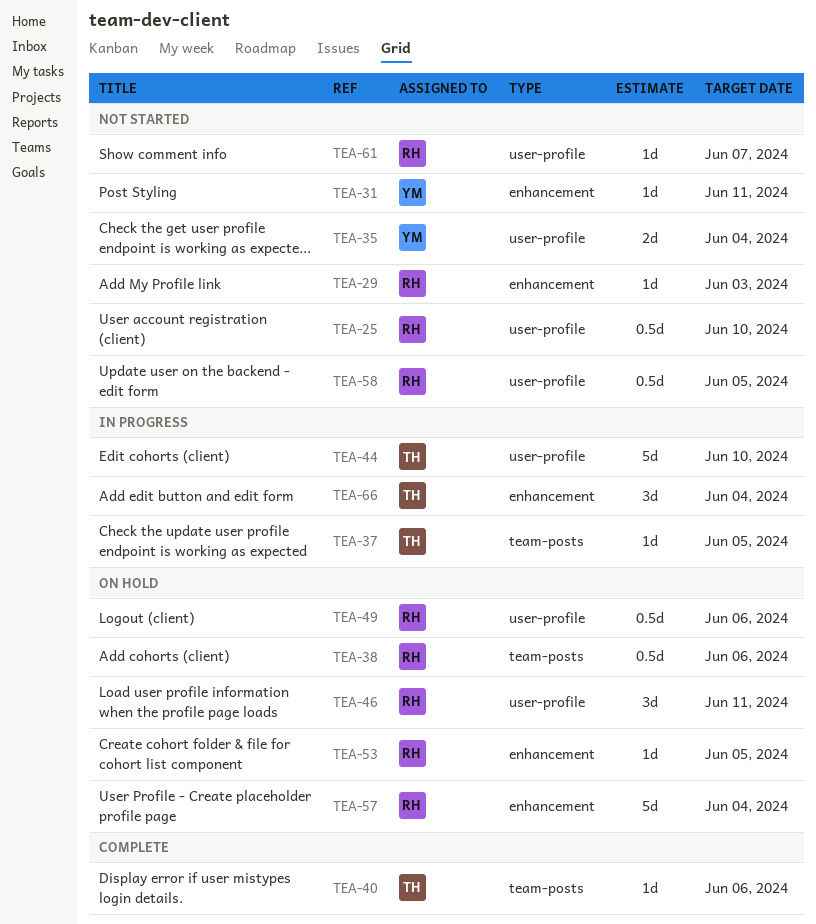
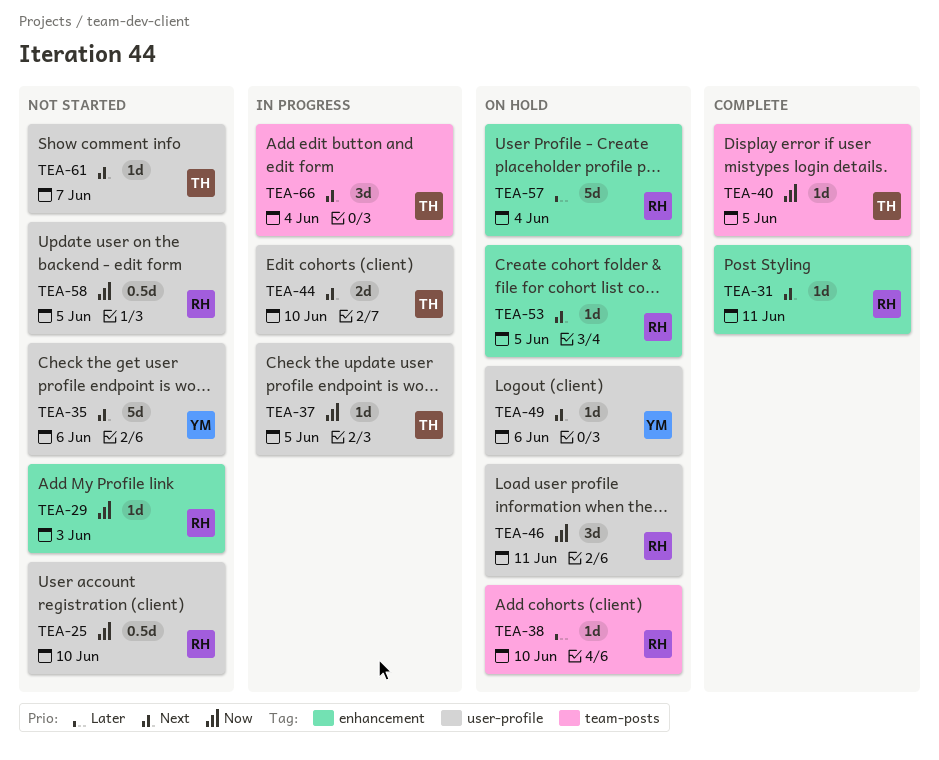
TEA-31, status: Not started -> Complete
TEA-31, owner: YM -> RH
TEA-35, estimate: 2d -> 5d
TEA-35, due: Jun 4 -> Jun 6
TEA-37, label: team-posts -> user-profile
TEA-38, estimate: 0.5d -> 1d
TEA-38, due: Jun 6 -> Jun 10
TEA-40, due: Jun 6 -> Jun 5
TEA-44, estimate: 5d -> 2d
TEA-49, owner: RH -> YM
TEA-49, estimate: 0.5d -> 1d
TEA-61, owner: RH -> TH
TEA-66, label: enhancement -> team-posts

